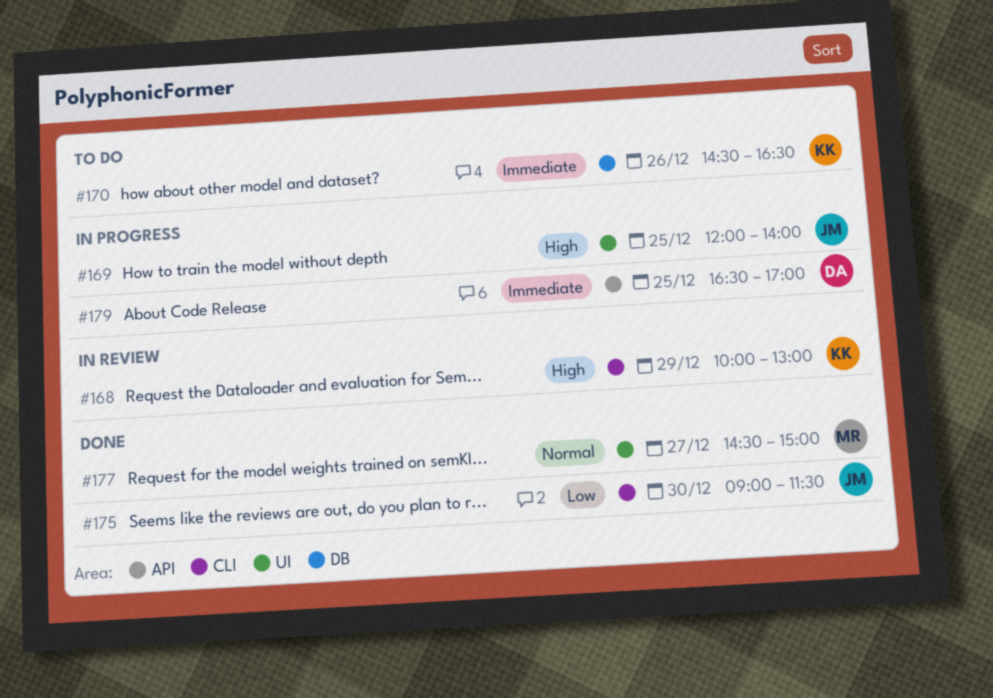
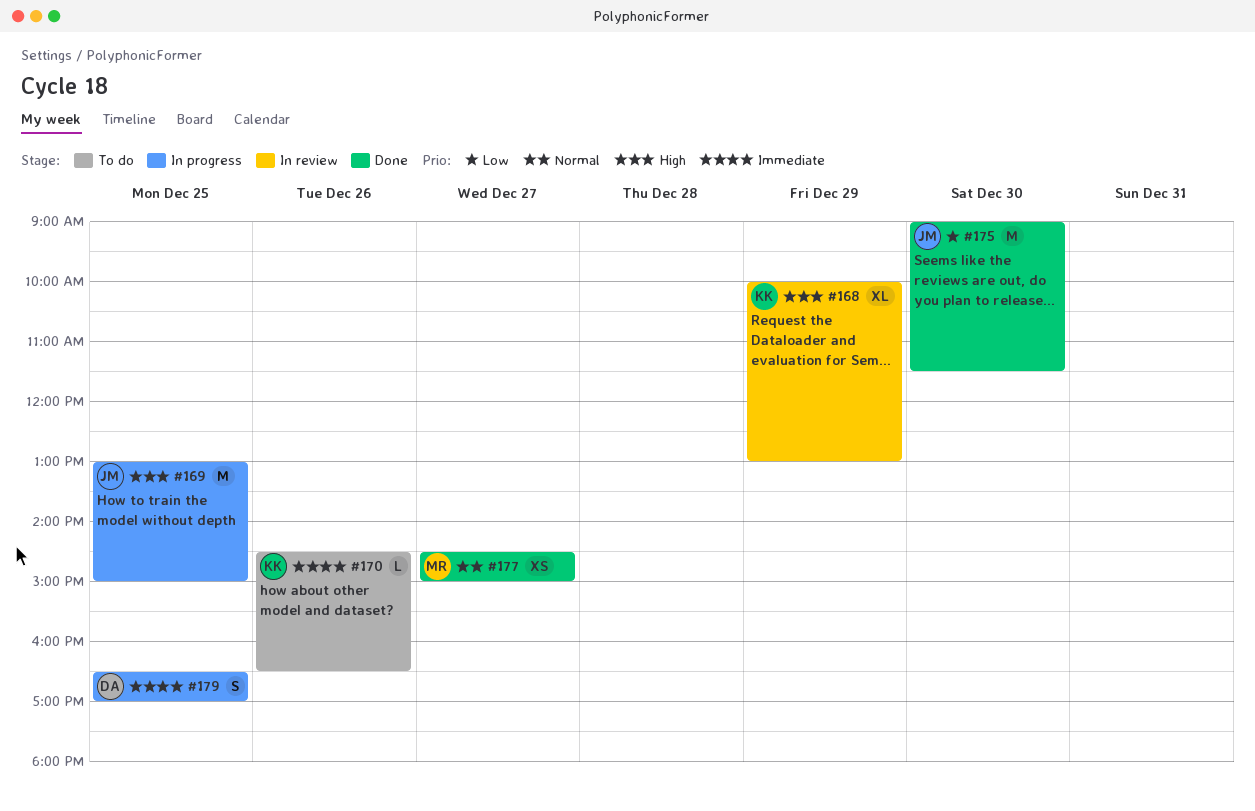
#169, begins: 12:00 -> 13:00
#169, ends: 14:00 -> 15:00

